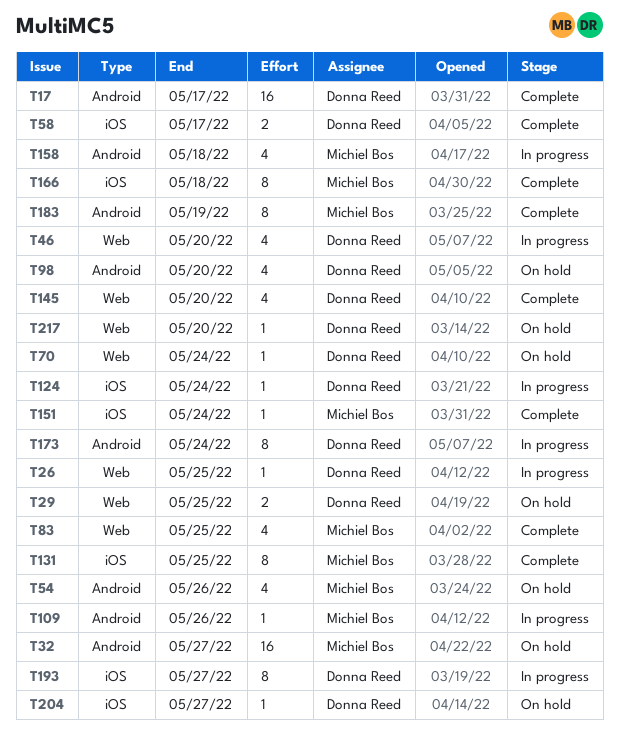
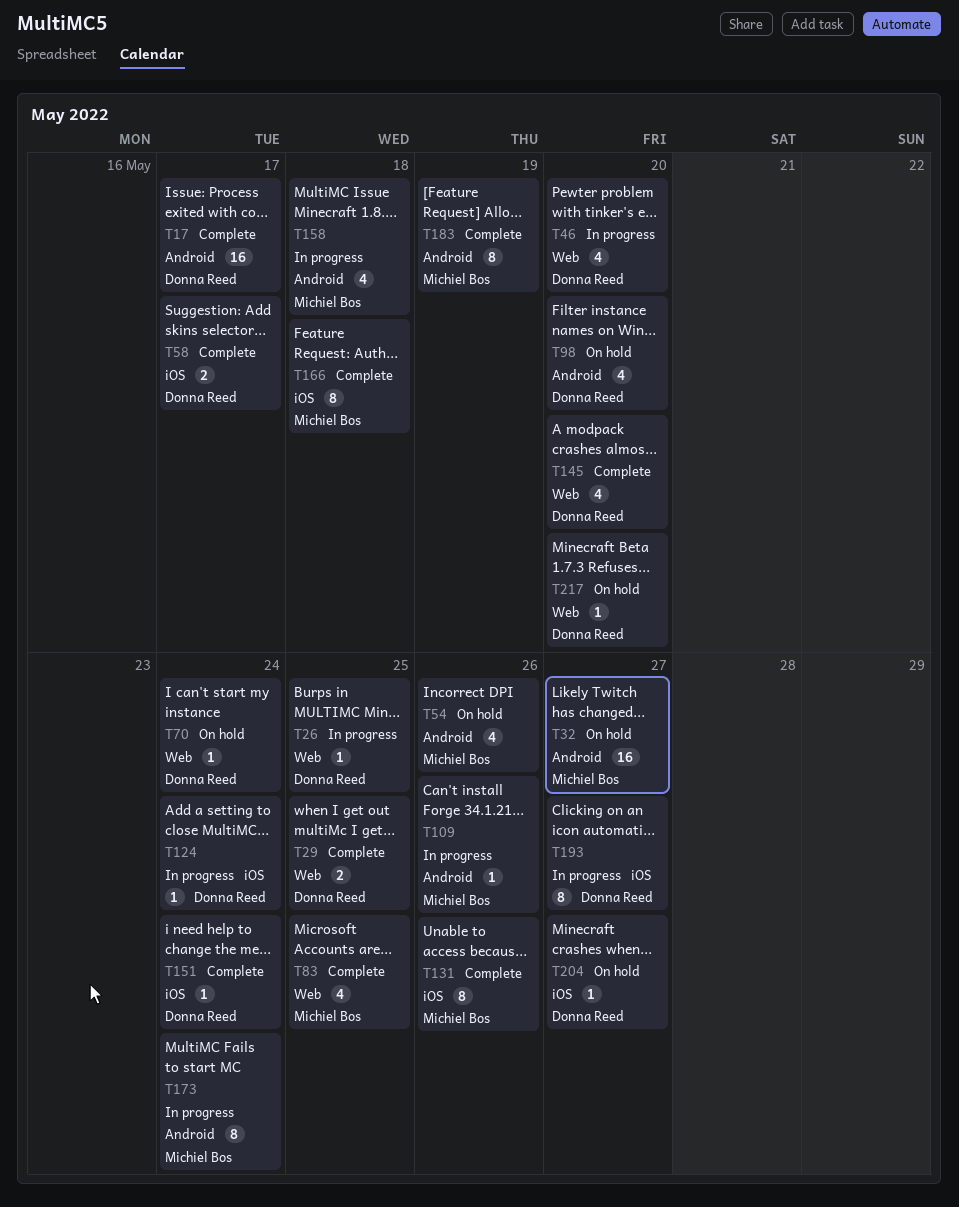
T29, status: On hold -> Complete
T131, due: May 25 -> May 26
T151, owner: Michiel Bos -> Donna Reed
T173, owner: Donna Reed -> Michiel Bos

